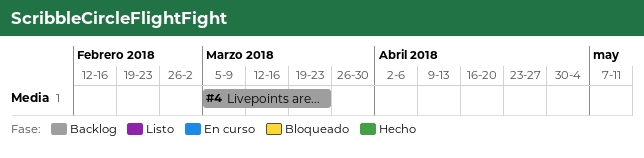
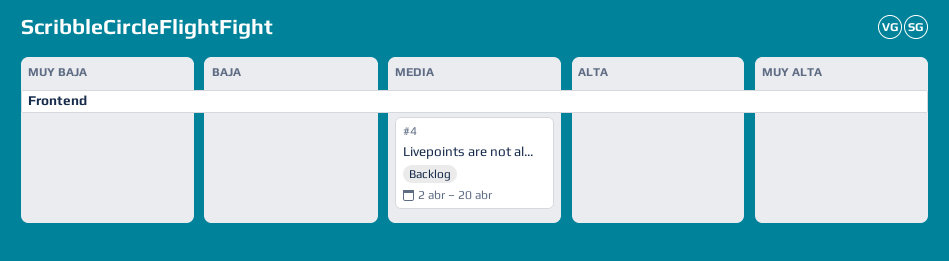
#4, start: Mar 5 -> Apr 2
#4, due: Mar 23 -> Apr 20

